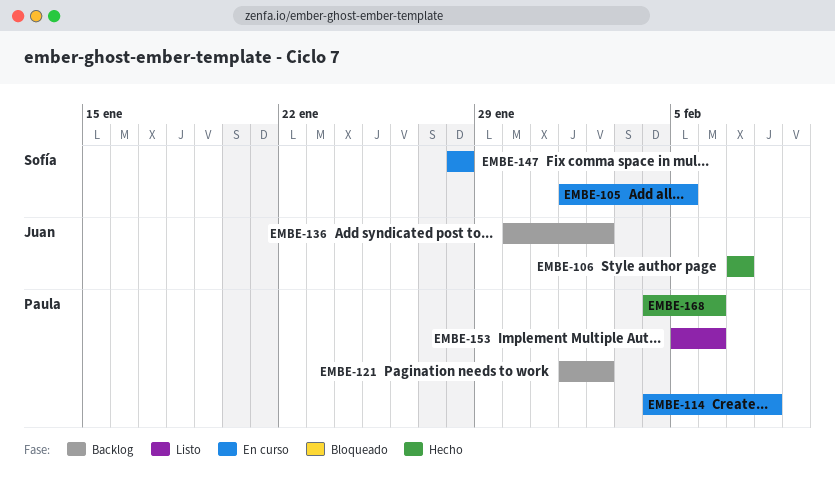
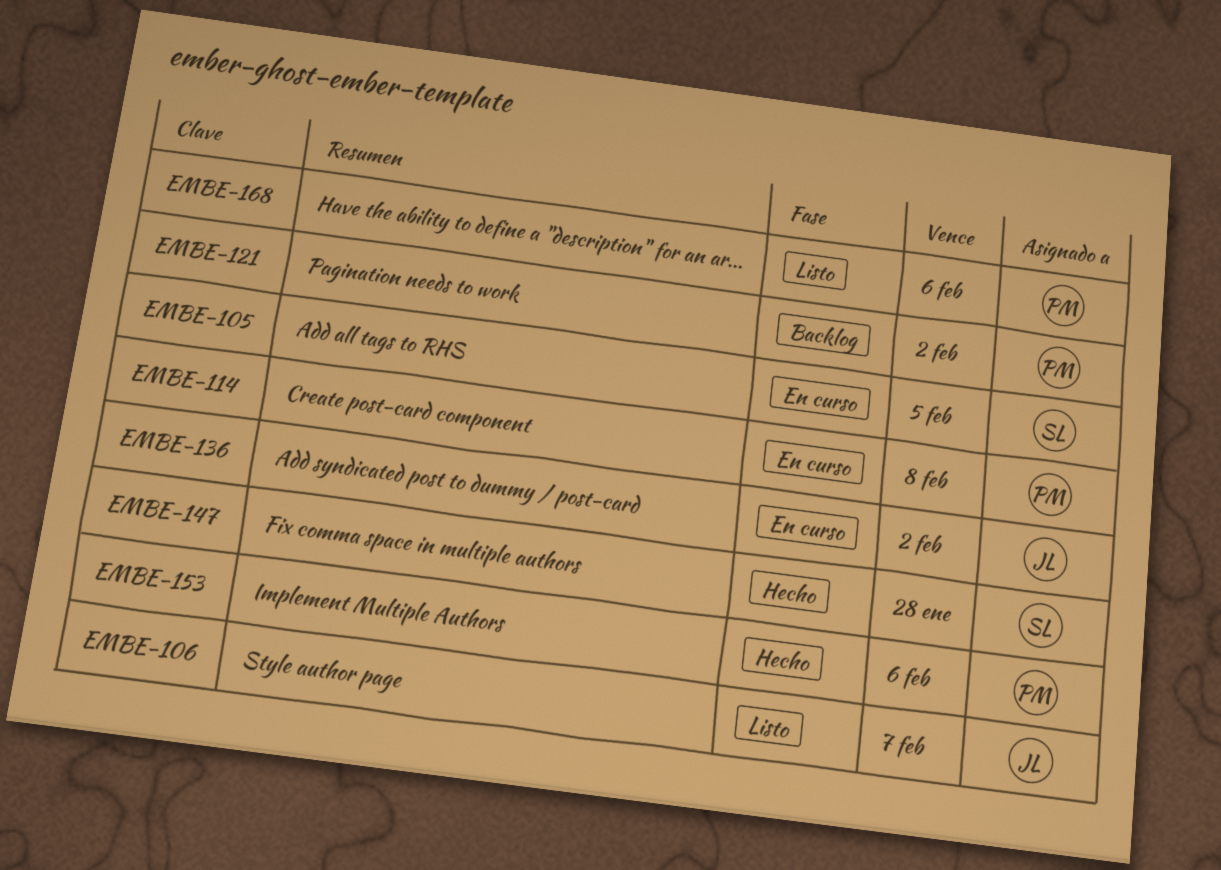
EMBE-106, status: Hecho -> Listo
EMBE-136, status: Backlog -> En curso
EMBE-147, status: En curso -> Hecho
EMBE-153, status: Listo -> Hecho
EMBE-168, status: Hecho -> Listo

